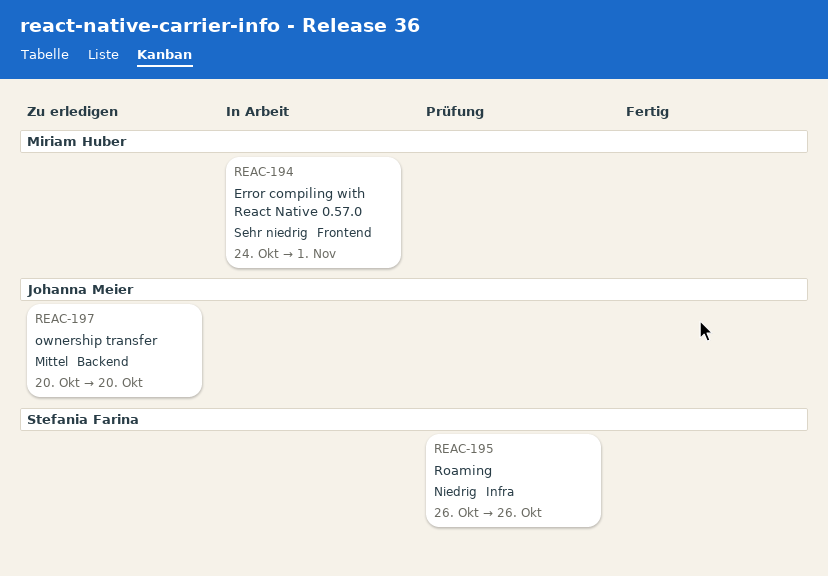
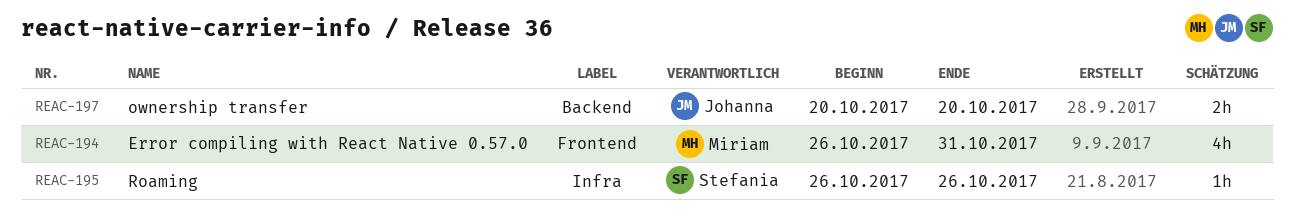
REAC-194, start: Oct 24 -> Oct 26
REAC-194, due: Nov 1 -> Oct 31

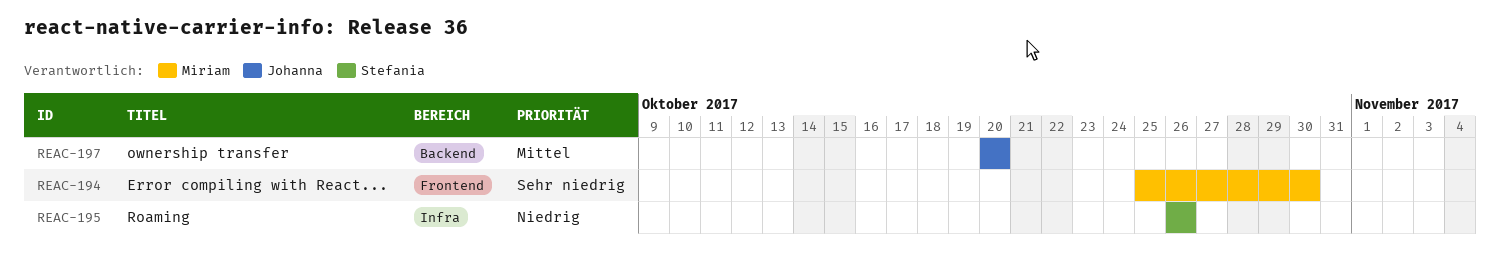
REAC-194, start: Oct 26 -> Oct 25
REAC-194, due: Oct 31 -> Oct 30

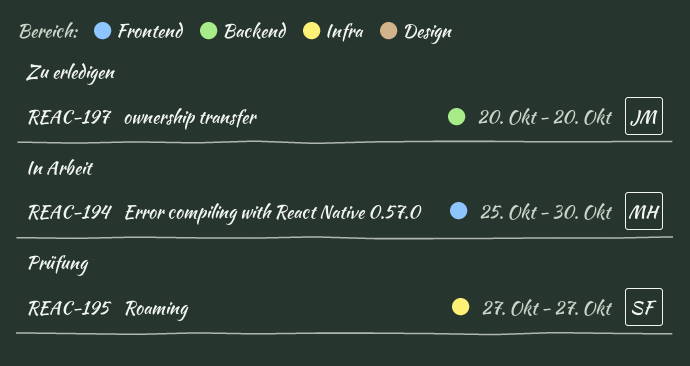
REAC-195, start: Oct 26 -> Oct 27
REAC-195, due: Oct 26 -> Oct 27

